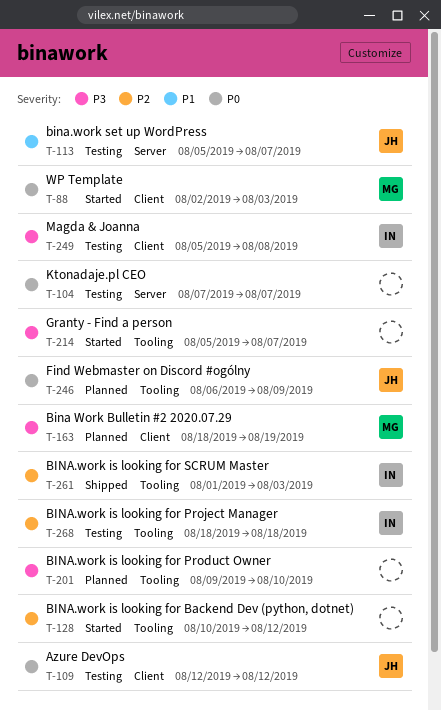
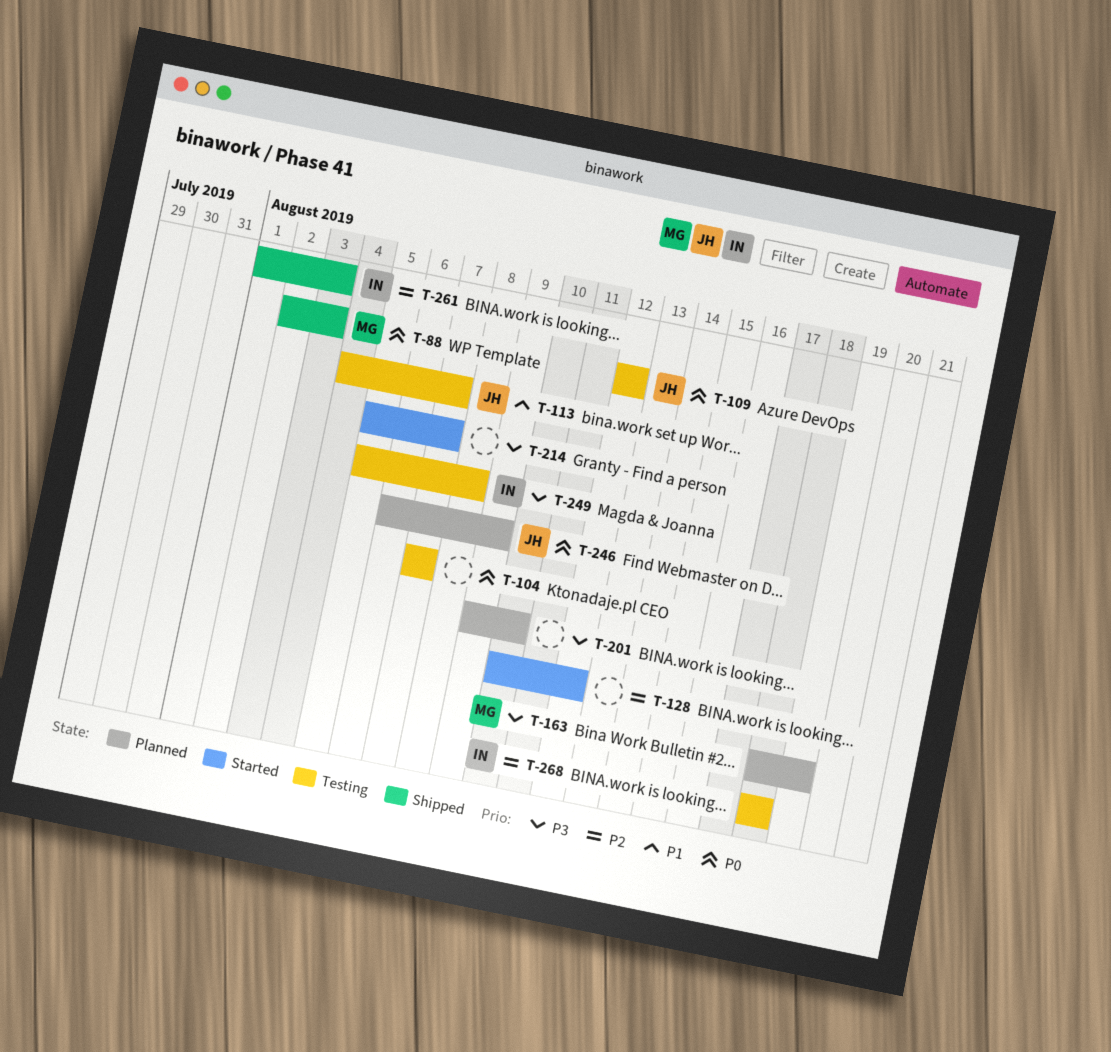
T-88, status: Started -> Shipped
T-113, start: Aug 5 -> Aug 4

